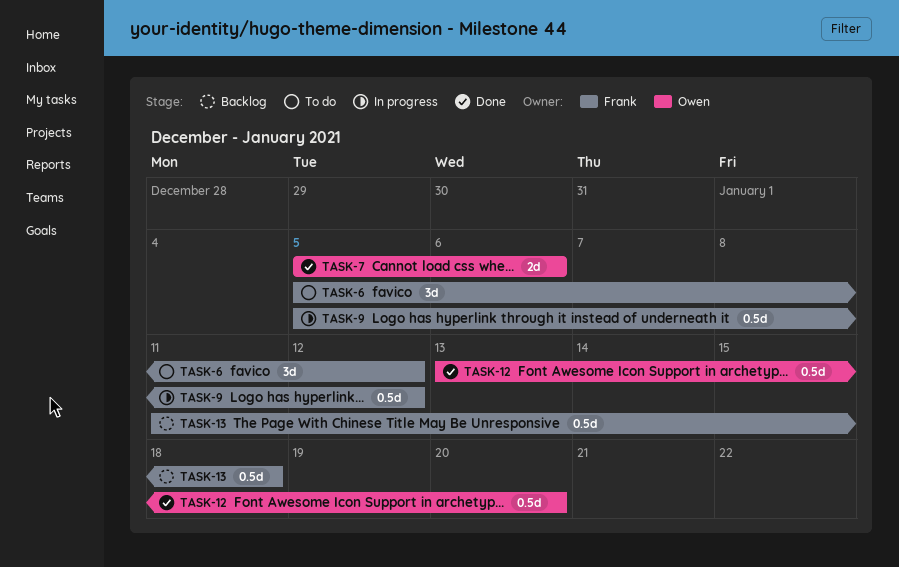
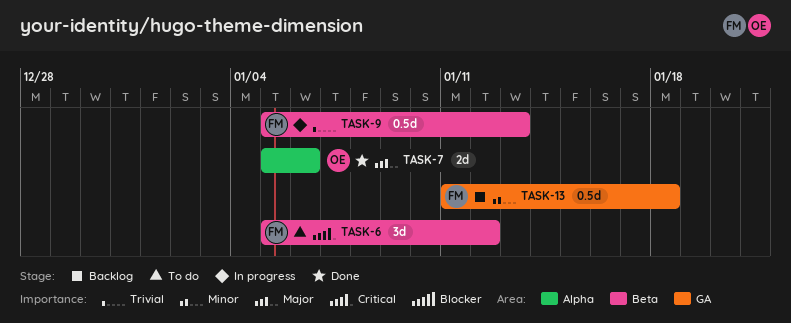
TASK-9, due: Jan 12 -> Jan 13
TASK-12: present -> none

